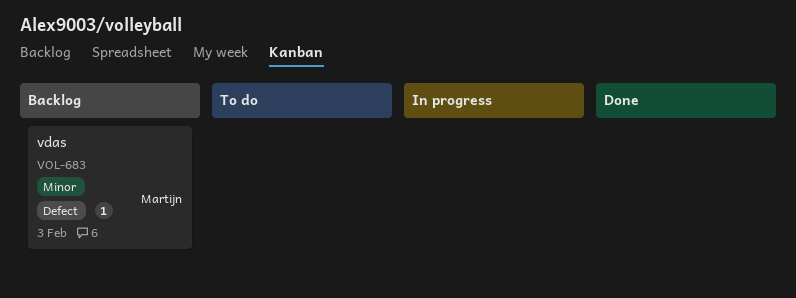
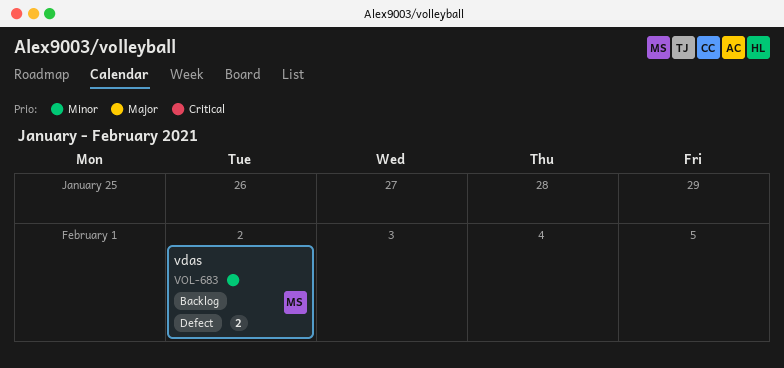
VOL-683, estimate: 1 -> 2
VOL-683, due: Feb 3 -> Feb 2

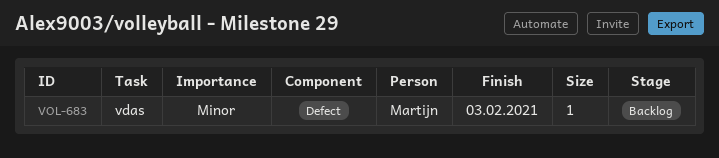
VOL-683, estimate: 2 -> 1
VOL-683, due: Feb 2 -> Feb 3

